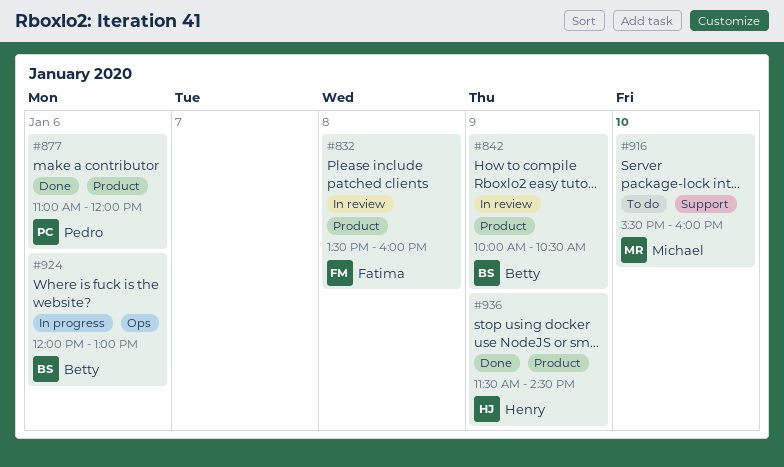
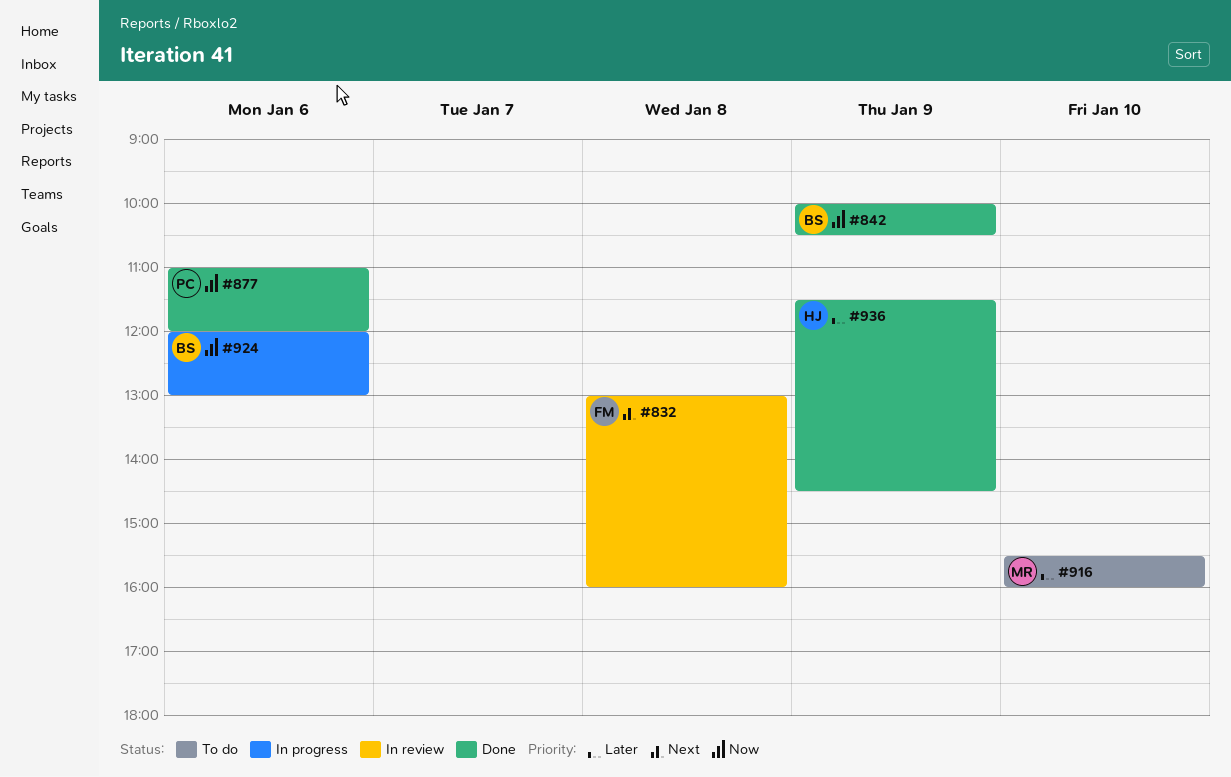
#832, begins: 13:30 -> 13:00
#842, status: In review -> Done

